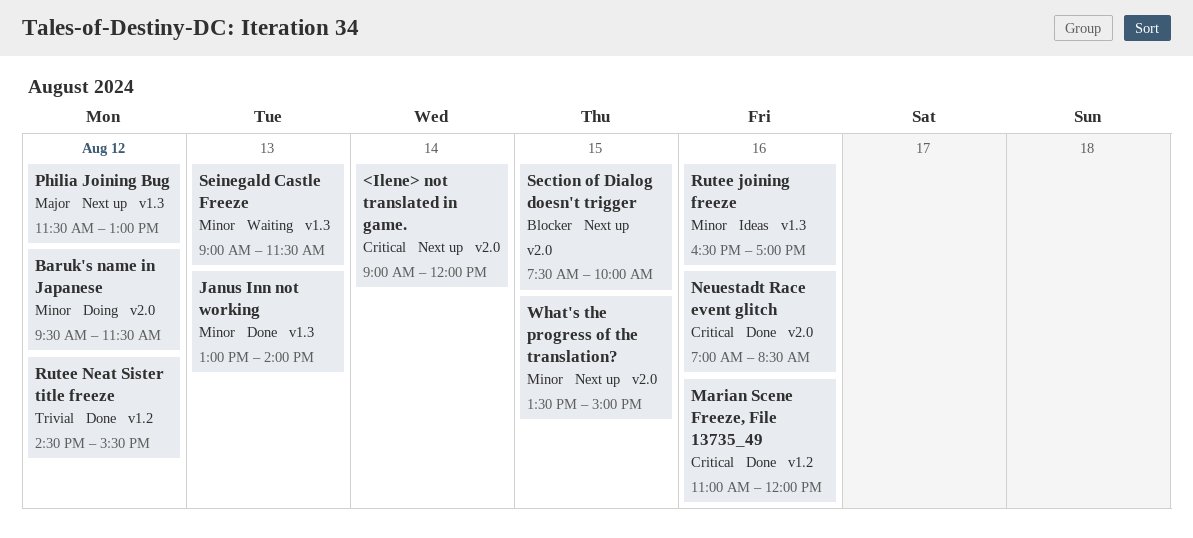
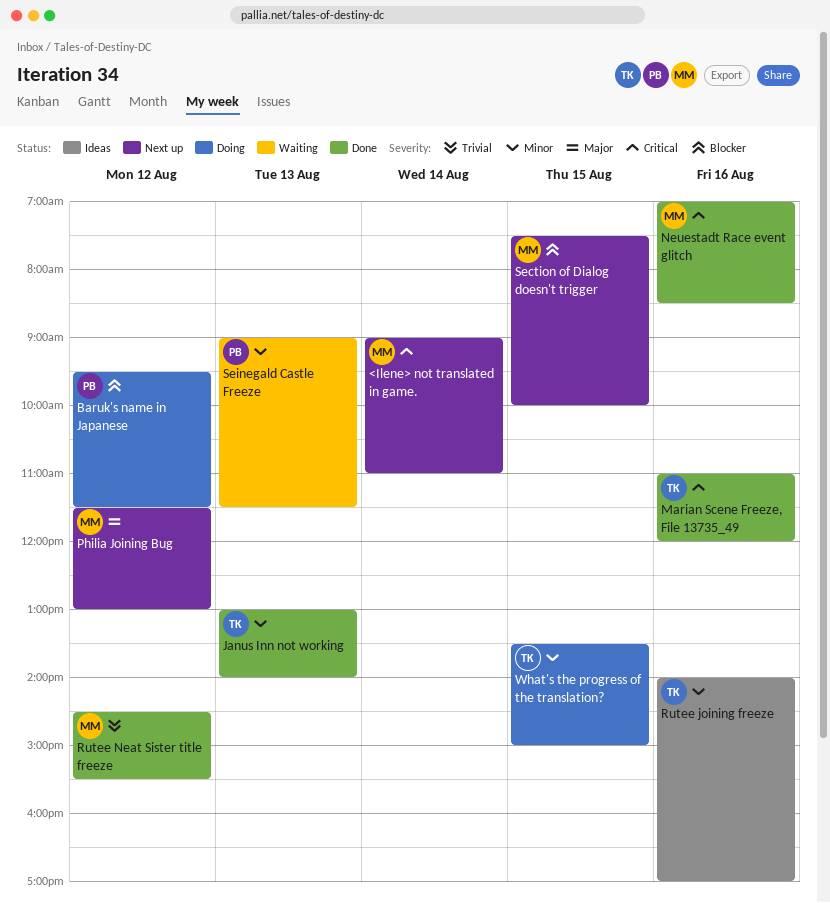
<Ilene> not translated in game., ends: 12:00 -> 11:00
Baruk's name in Japanese, priority: Minor -> Blocker
Rutee joining freeze, begins: 16:30 -> 14:00
What's the progress of the translation?, status: Next up -> Doing

